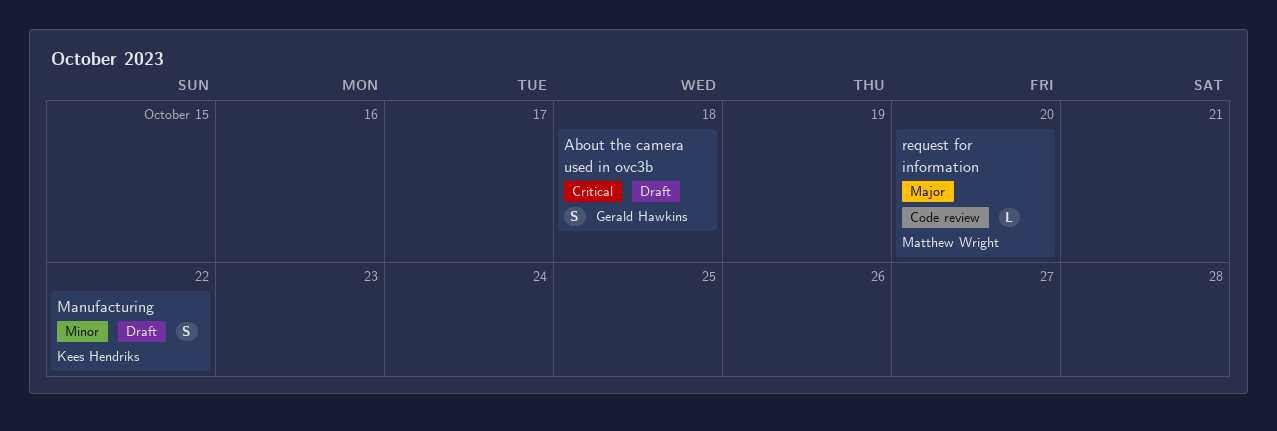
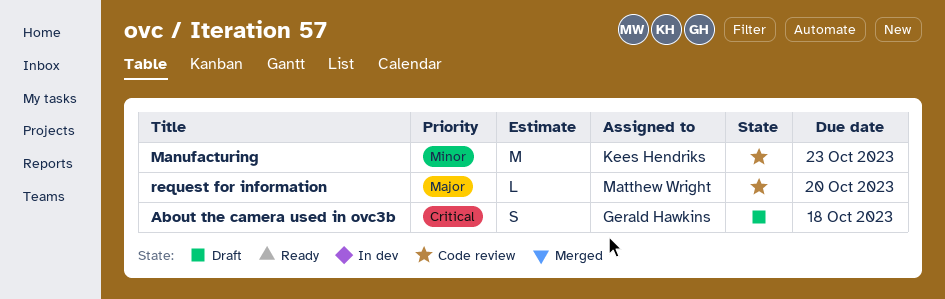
Manufacturing, status: Draft -> Code review
Manufacturing, estimate: S -> M
Manufacturing, due: Oct 22 -> Oct 23

